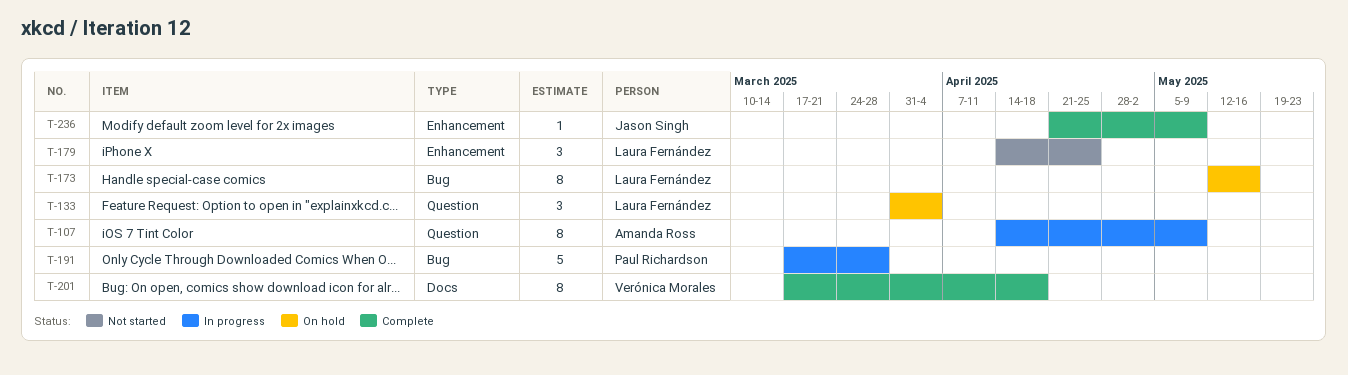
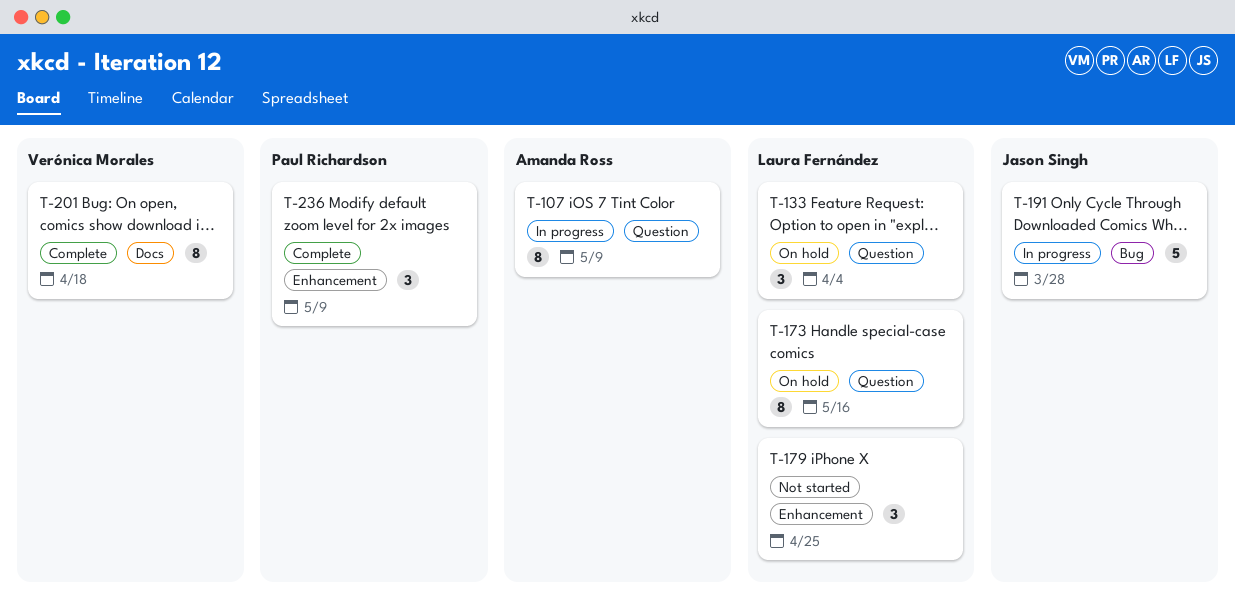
T-173, label: Bug -> Question
T-191, owner: Paul Richardson -> Jason Singh
T-236, owner: Jason Singh -> Paul Richardson
T-236, estimate: 1 -> 3

